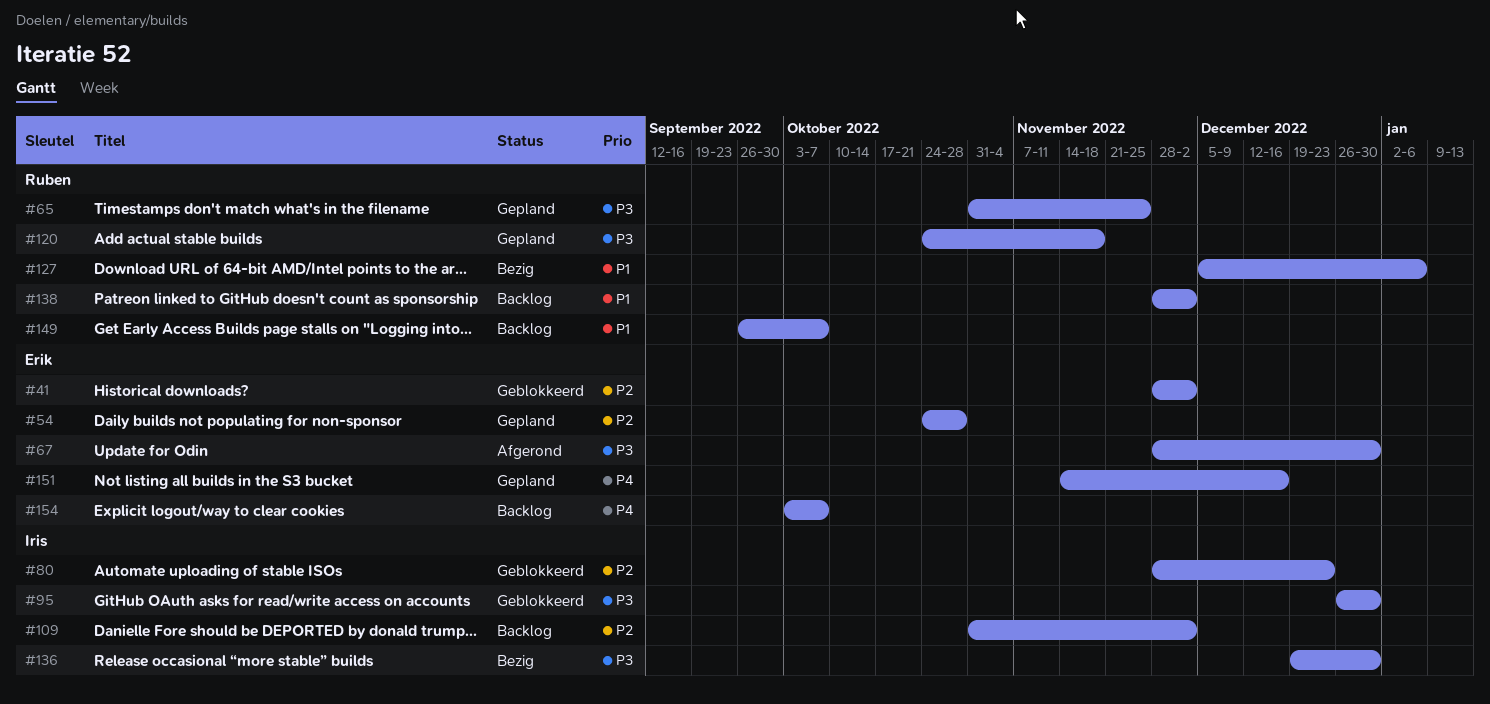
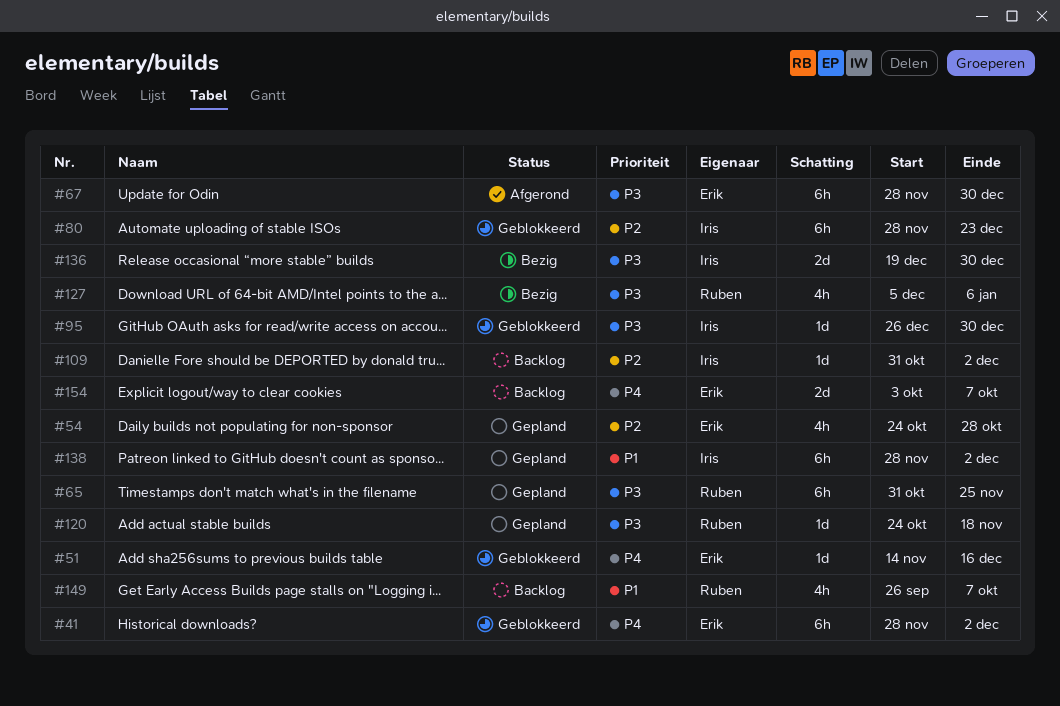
#41, priority: P2 -> P4
#51: none -> present
#127, priority: P1 -> P3
#138, status: Backlog -> Gepland
#138, owner: Ruben -> Iris
#151: present -> none

